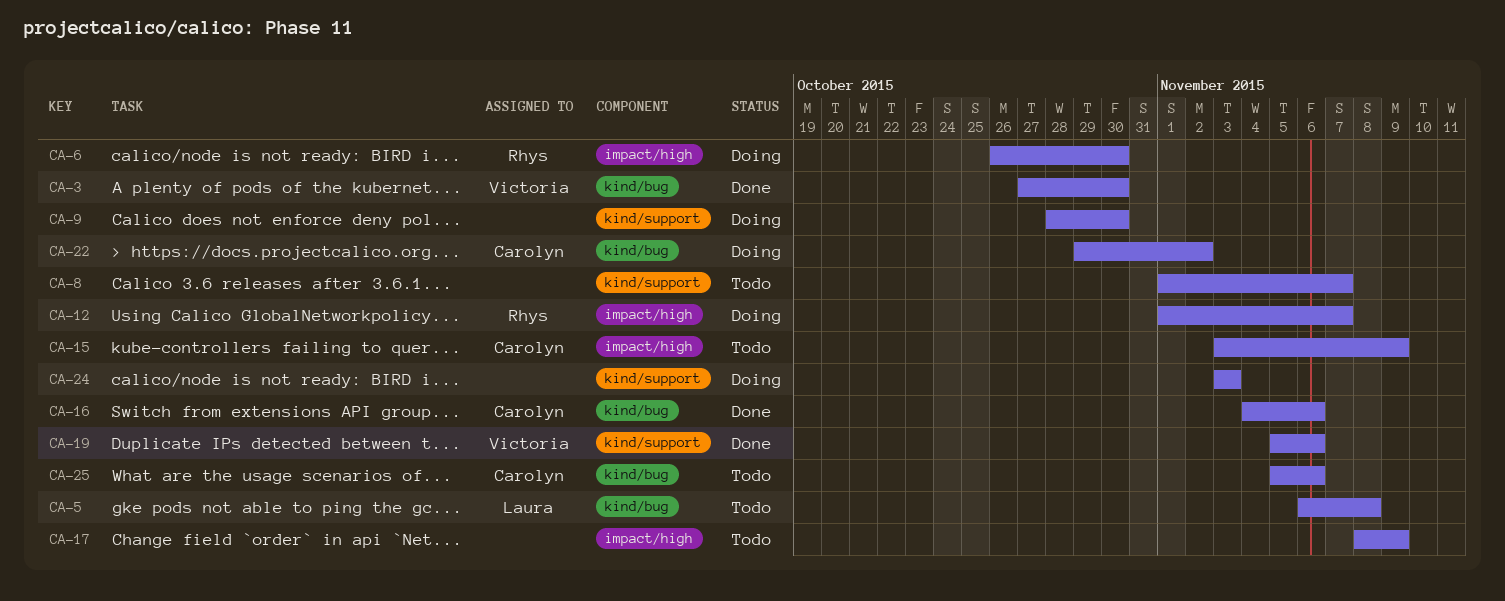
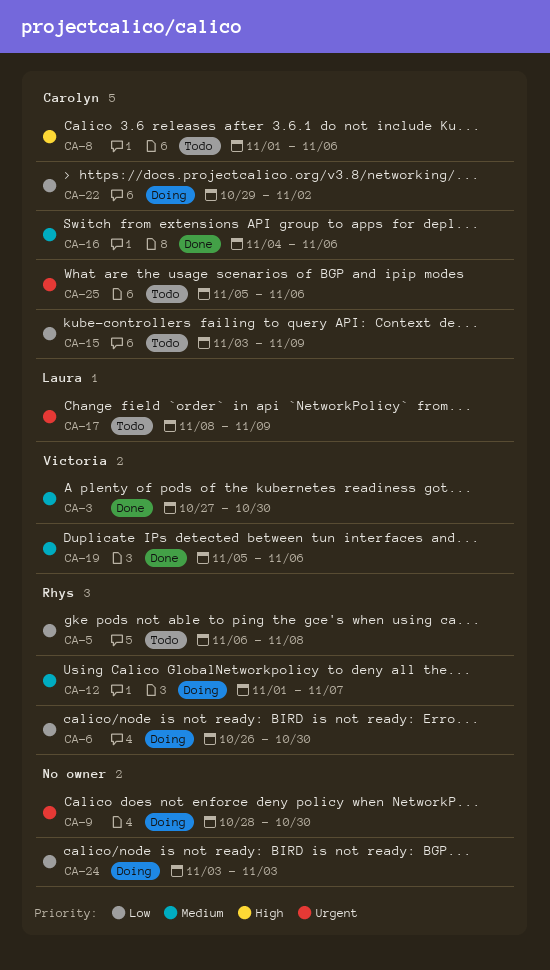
CA-5, owner: Laura -> Rhys
CA-8, owner: none -> Carolyn
CA-8, due: Nov 7 -> Nov 6
CA-17, owner: none -> Laura

